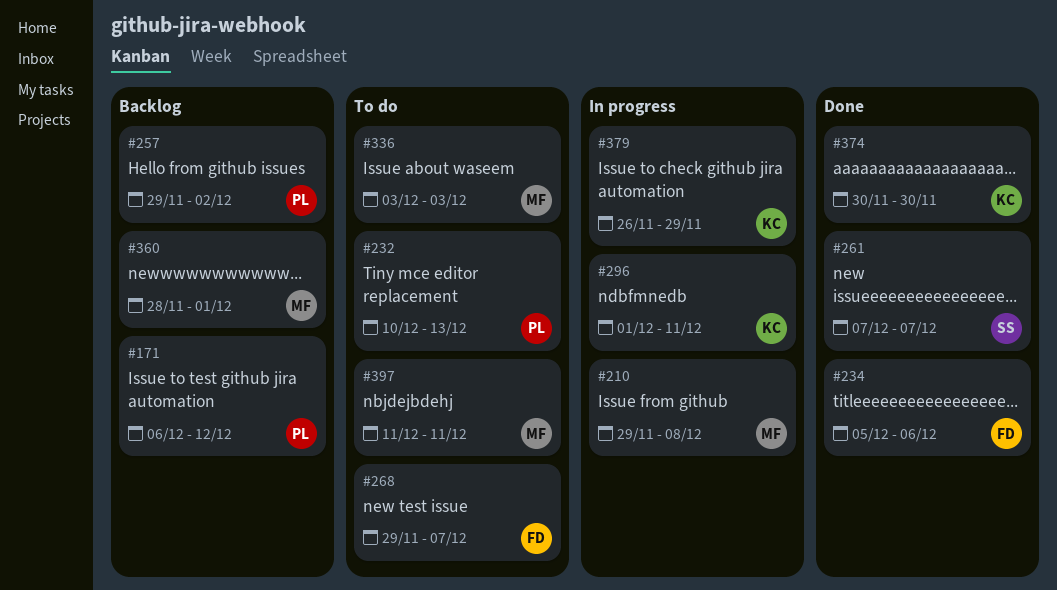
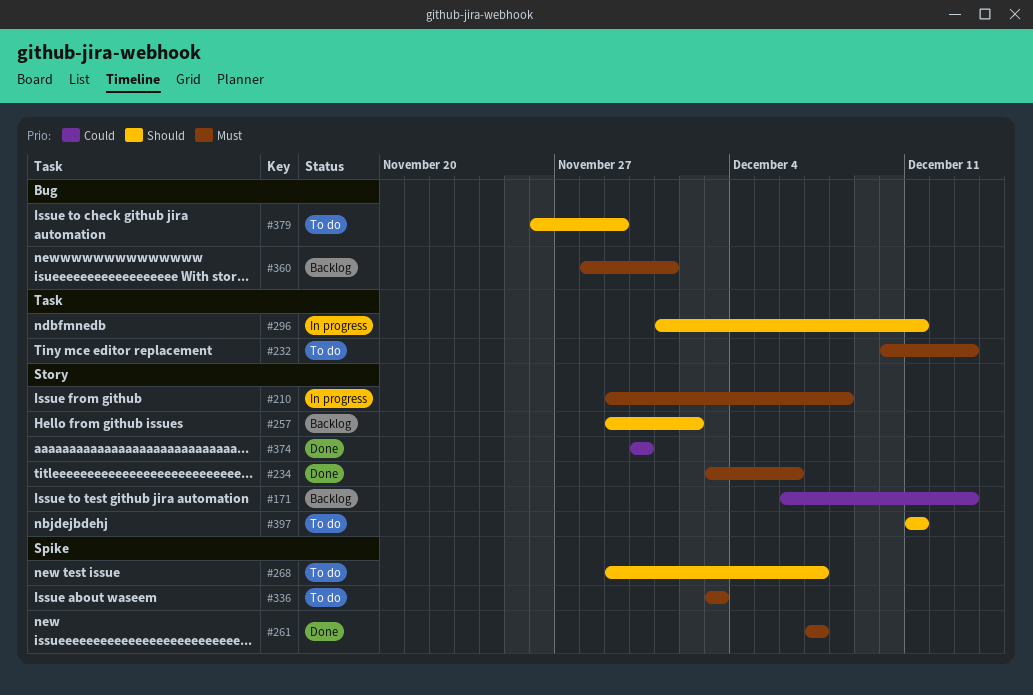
#171, due: Dec 12 -> Dec 13
#234, start: Dec 5 -> Dec 3
#379, status: In progress -> To do

